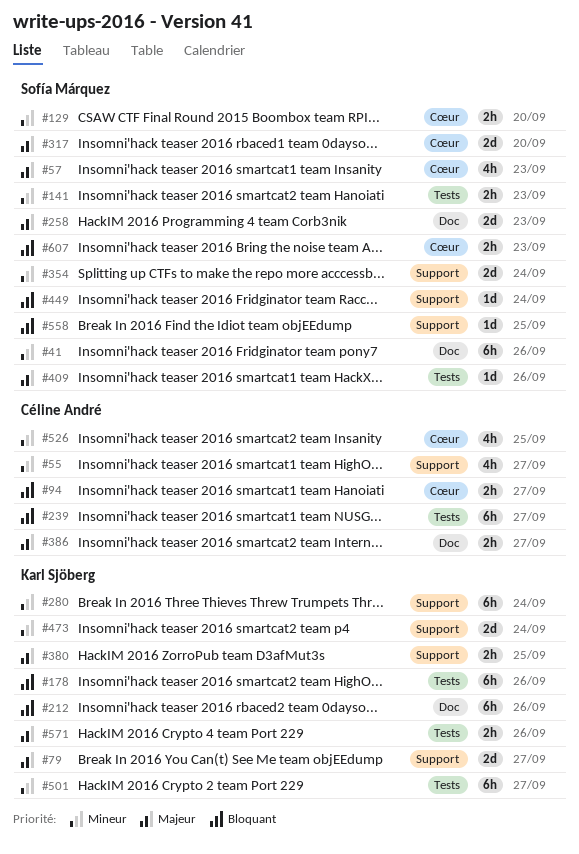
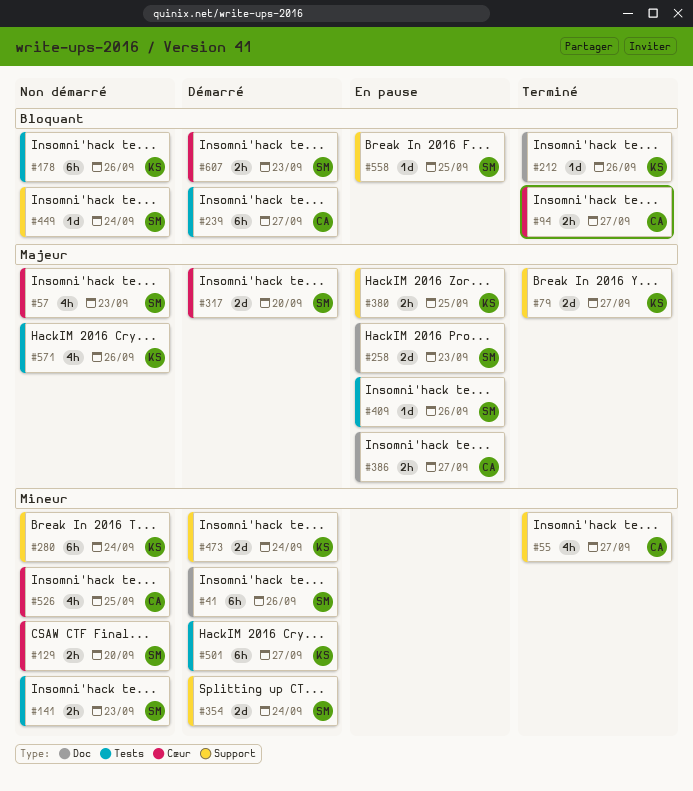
#212, estimate: 6h -> 1d
#571, estimate: 2h -> 4h

